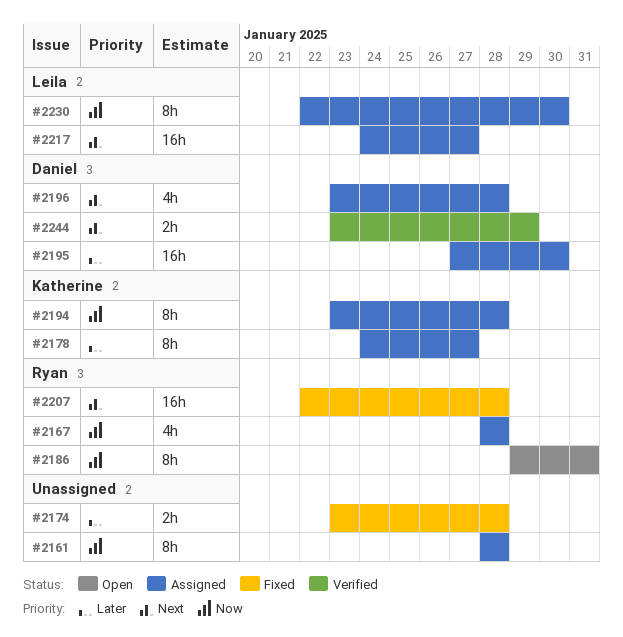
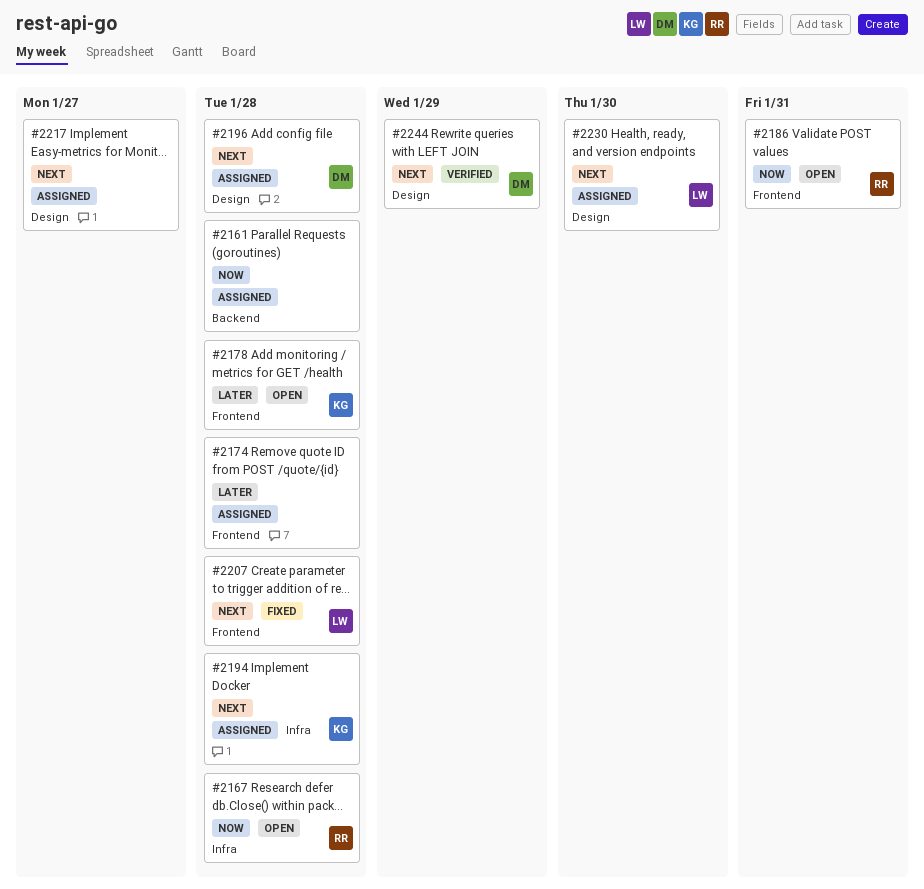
#2167, status: Assigned -> Open
#2174, status: Fixed -> Assigned
#2178, status: Assigned -> Open
#2178, due: Jan 27 -> Jan 28
#2194, priority: Now -> Next
#2195: present -> none
#2207, owner: Ryan -> Leila
#2217, owner: Leila -> none
#2230, priority: Now -> Next

